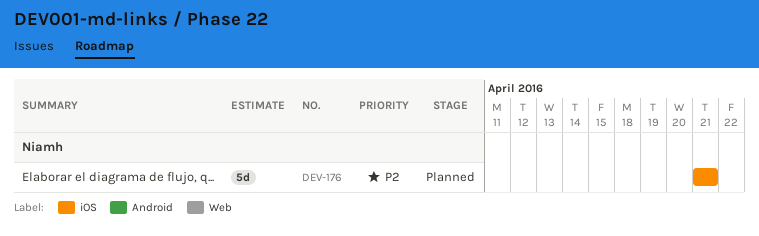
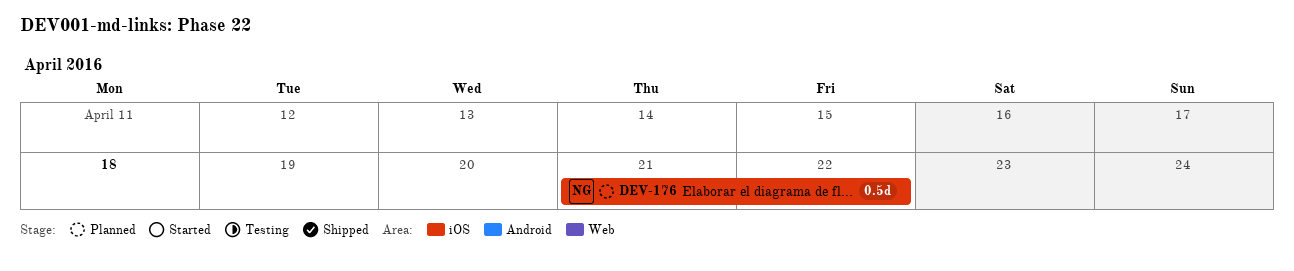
DEV-176, estimate: 5d -> 0.5d
DEV-176, due: Apr 21 -> Apr 22

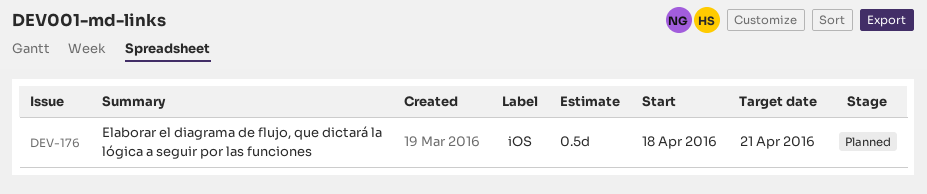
DEV-176, start: Apr 21 -> Apr 18
DEV-176, due: Apr 22 -> Apr 21

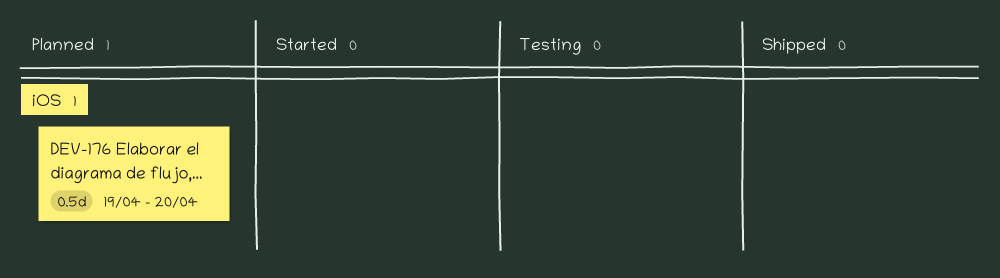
DEV-176, start: Apr 18 -> Apr 19
DEV-176, due: Apr 21 -> Apr 20

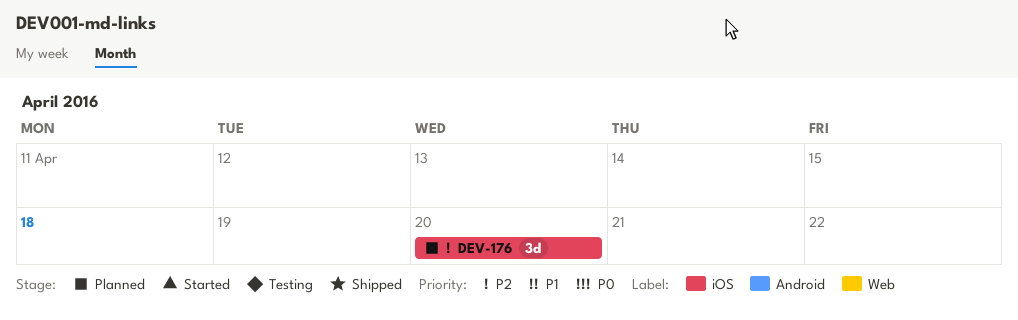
DEV-176, estimate: 0.5d -> 3d
DEV-176, start: Apr 19 -> Apr 20

